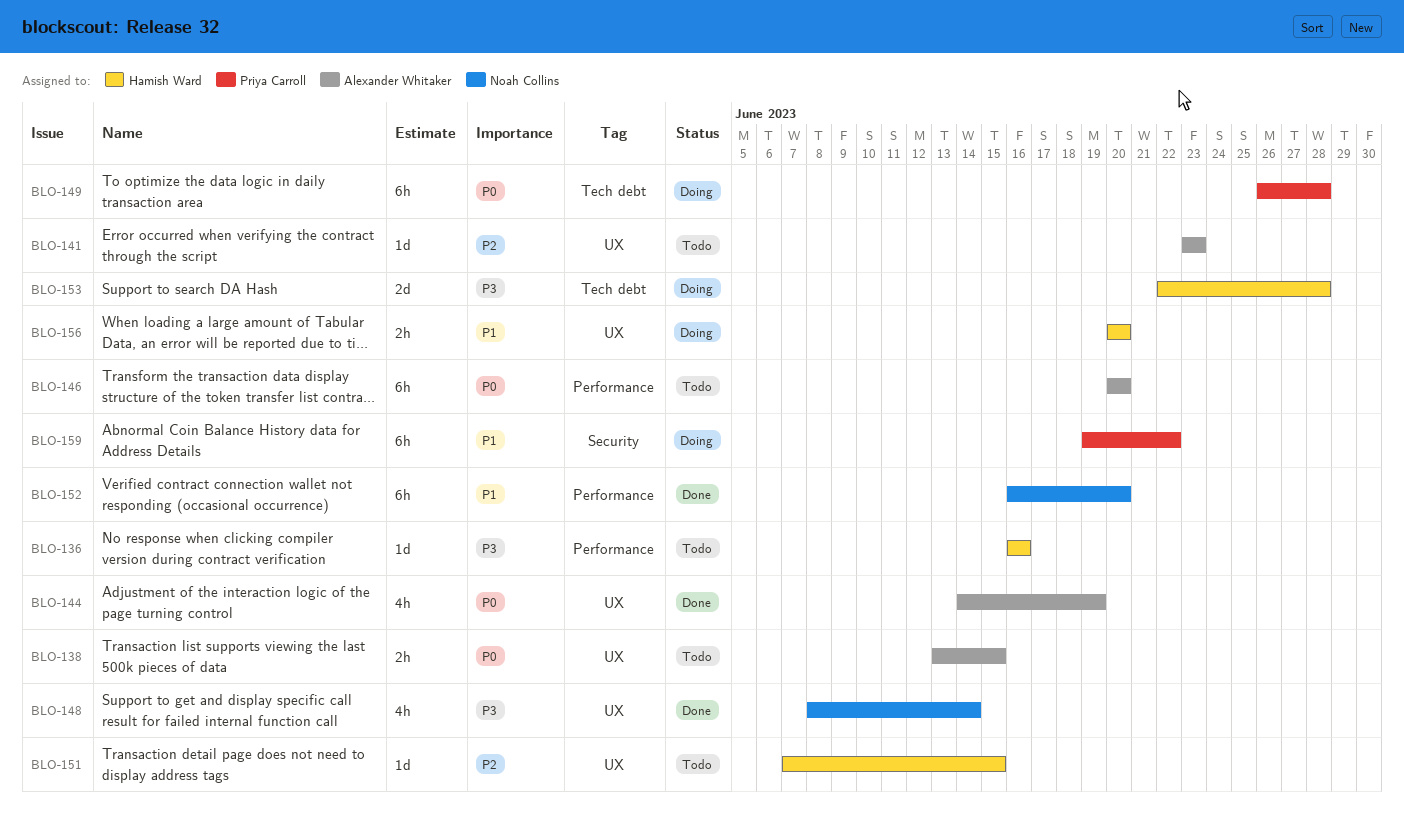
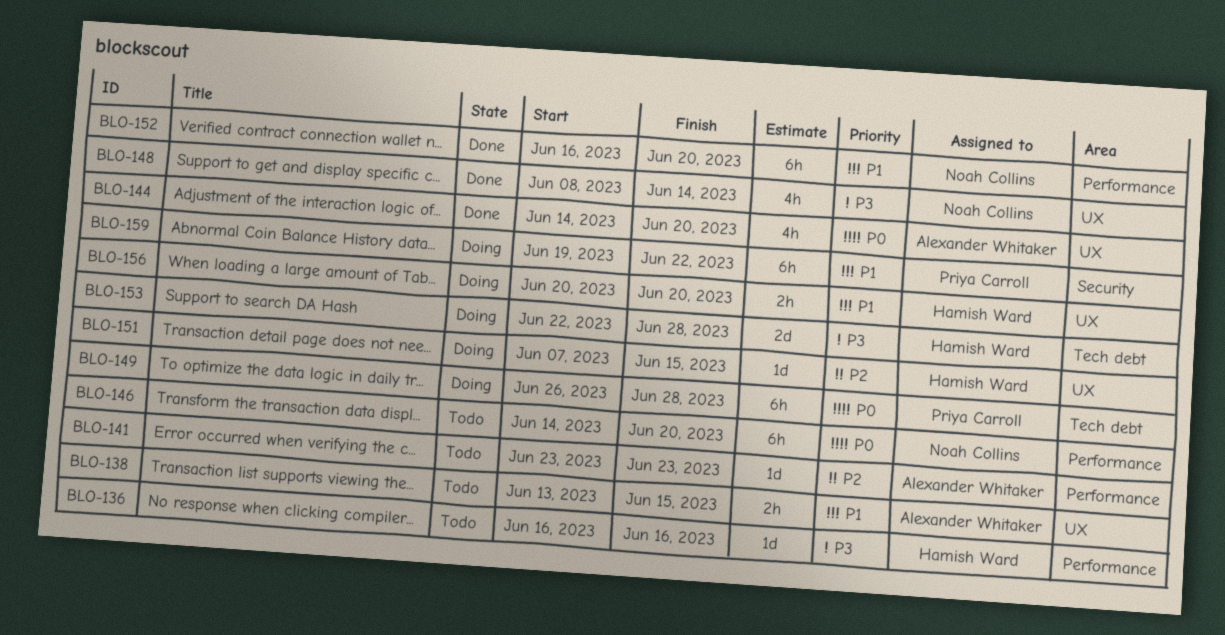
BLO-138, priority: P0 -> P1
BLO-141, label: UX -> Performance
BLO-144, due: Jun 19 -> Jun 20
BLO-146, owner: Alexander Whitaker -> Noah Collins
BLO-146, start: Jun 20 -> Jun 14
BLO-151, status: Todo -> Doing

